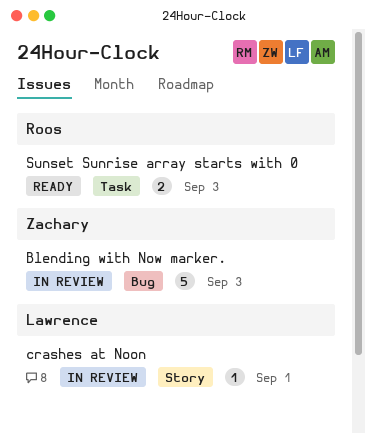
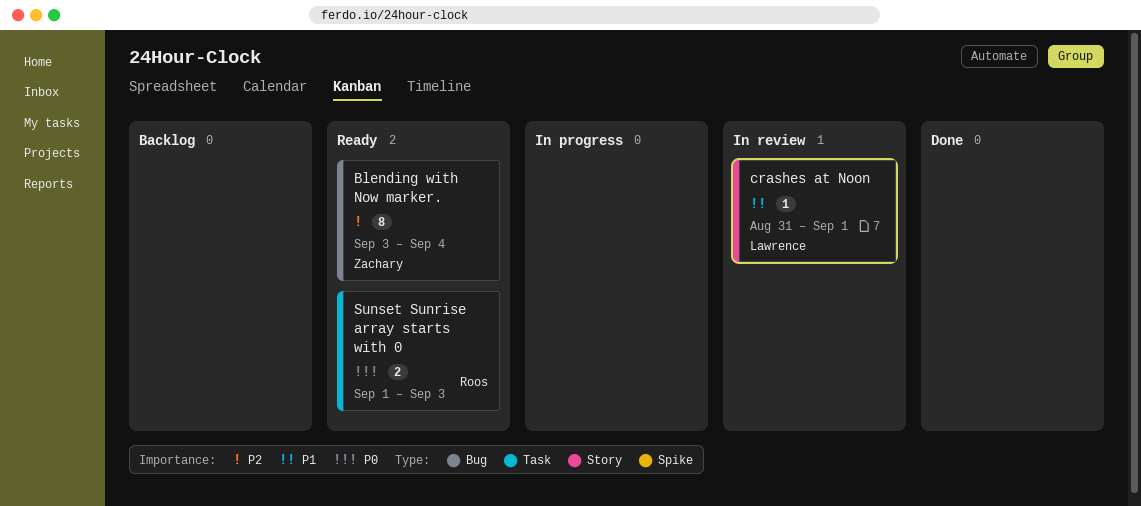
Blending with Now marker., status: In review -> Ready
Blending with Now marker., estimate: 5 -> 8
Blending with Now marker., due: Sep 3 -> Sep 4

